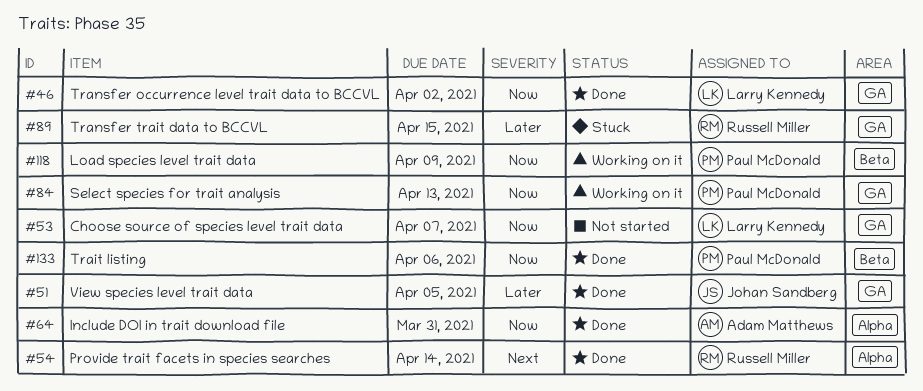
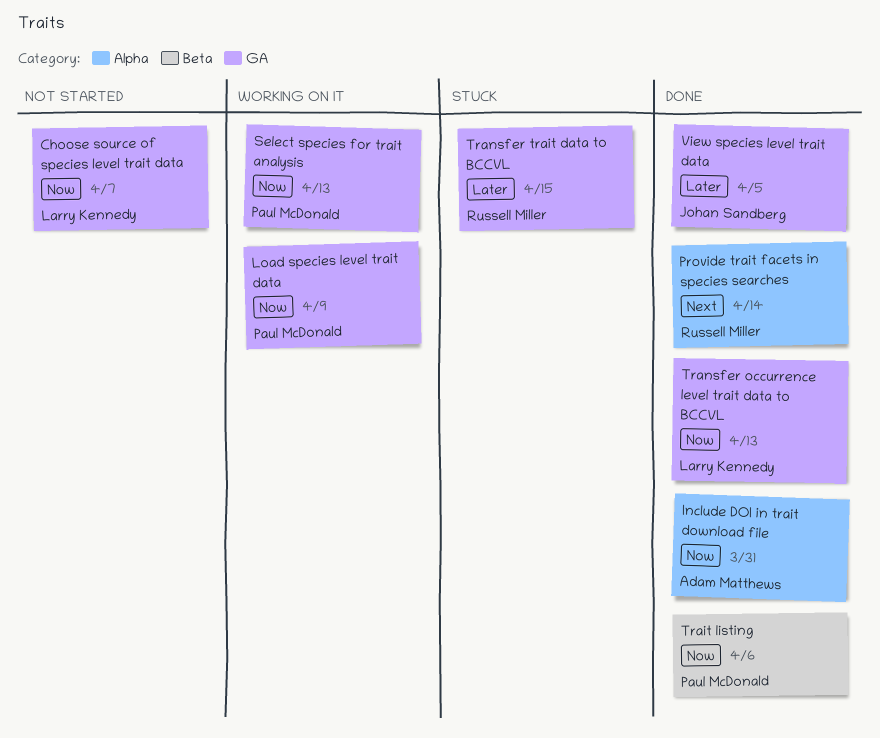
Load species level trait data, label: Beta -> GA
Transfer occurrence level trait data to BCCVL, due: Apr 2 -> Apr 13

